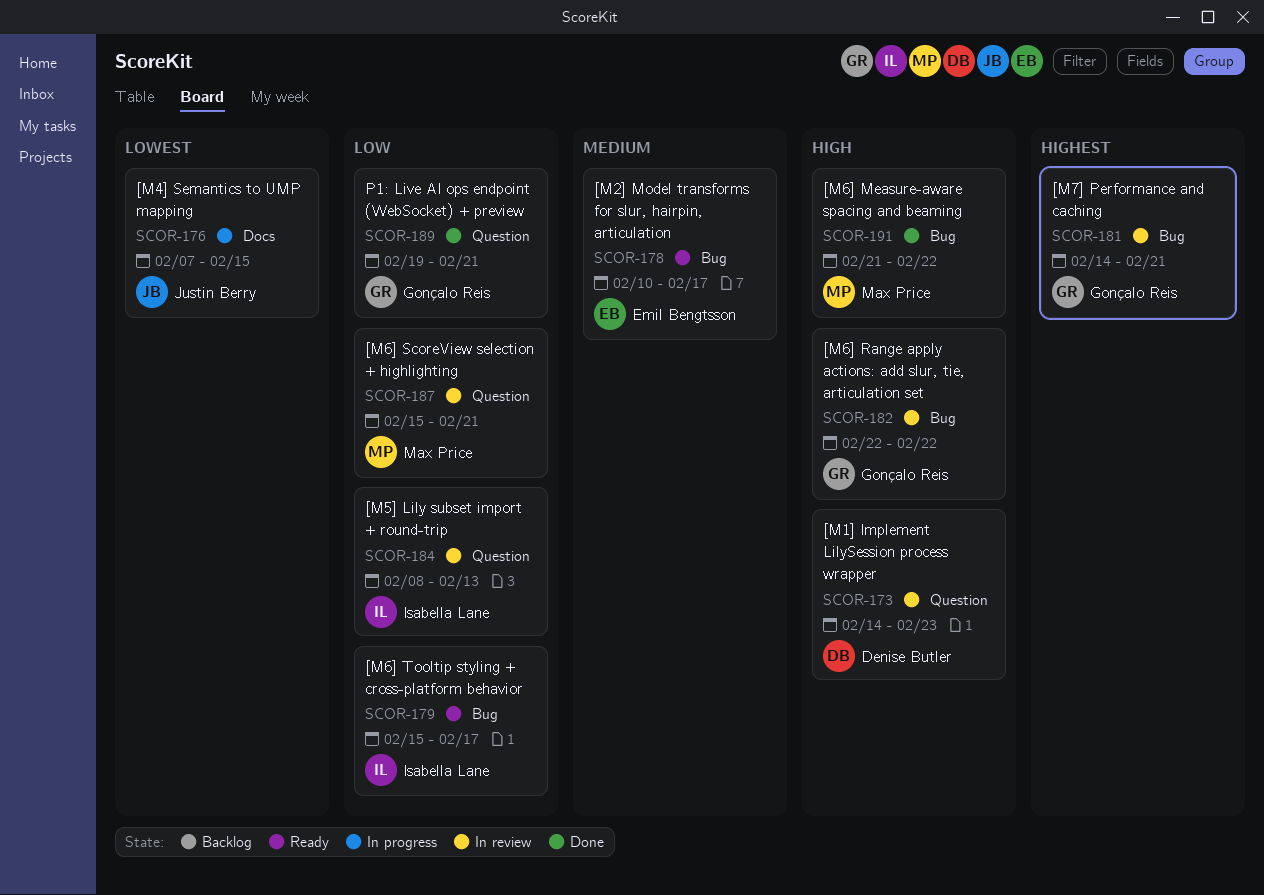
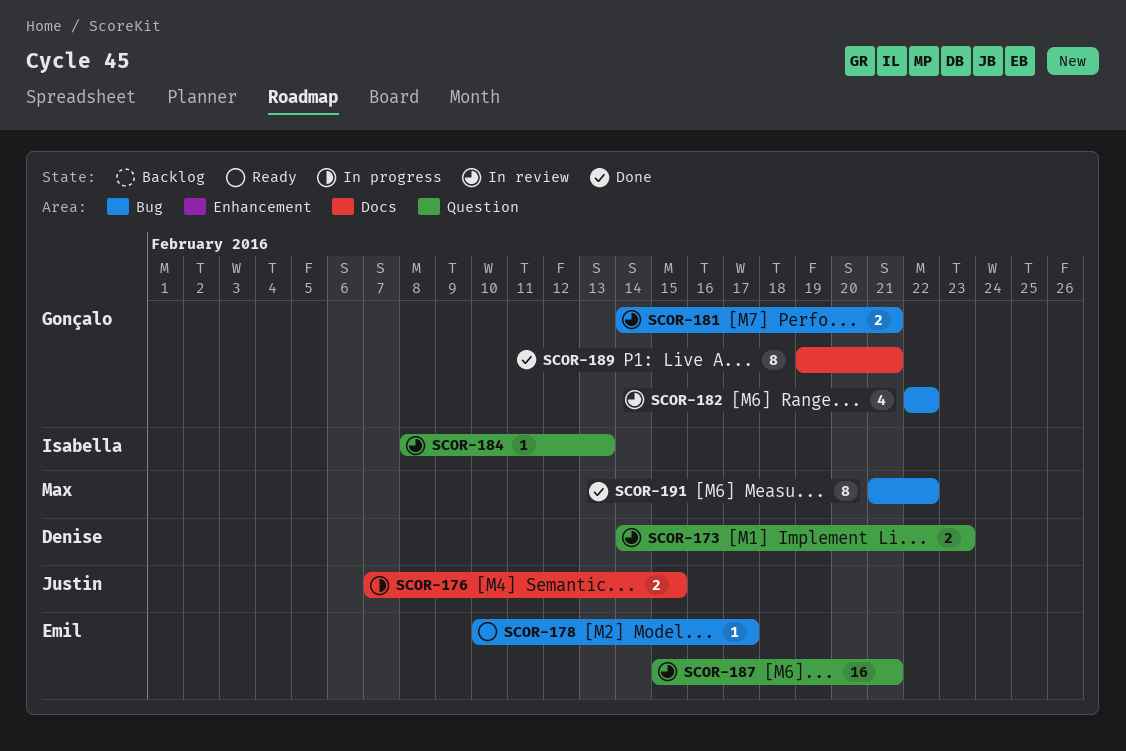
SCOR-179: present -> none
SCOR-187, owner: Max Price -> Emil Bengtsson
SCOR-189, label: Question -> Docs

